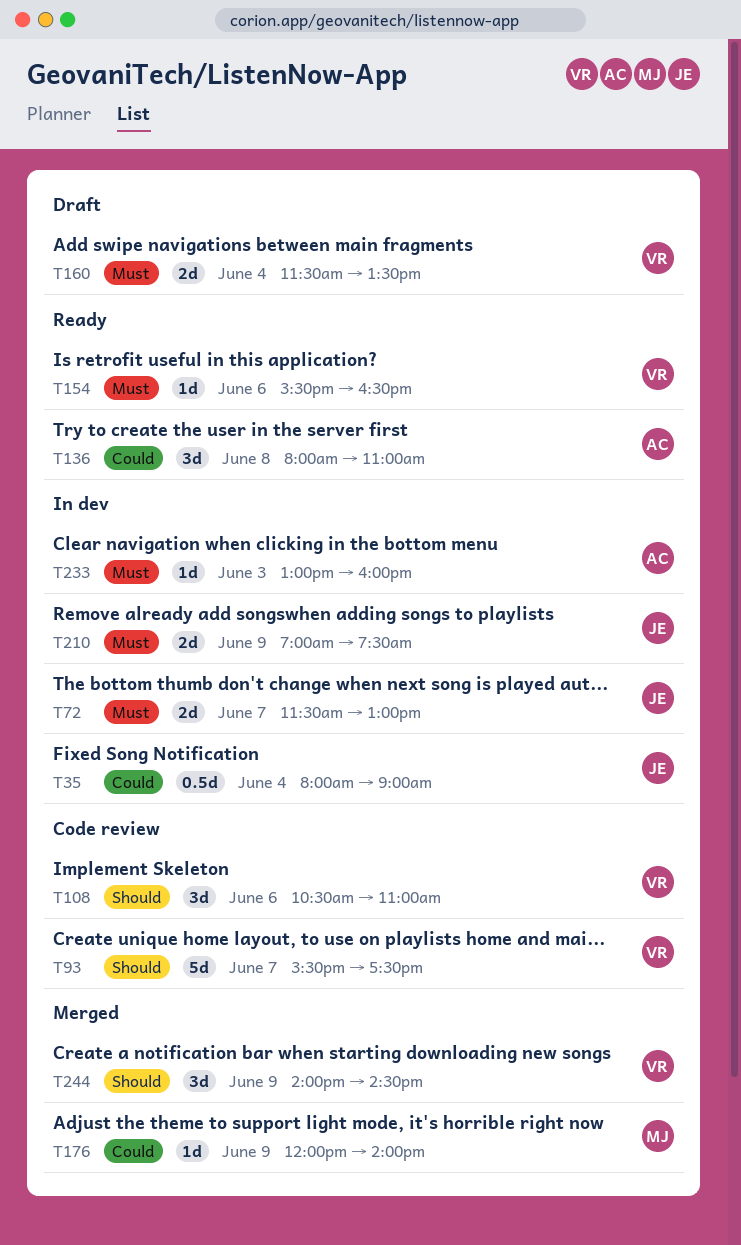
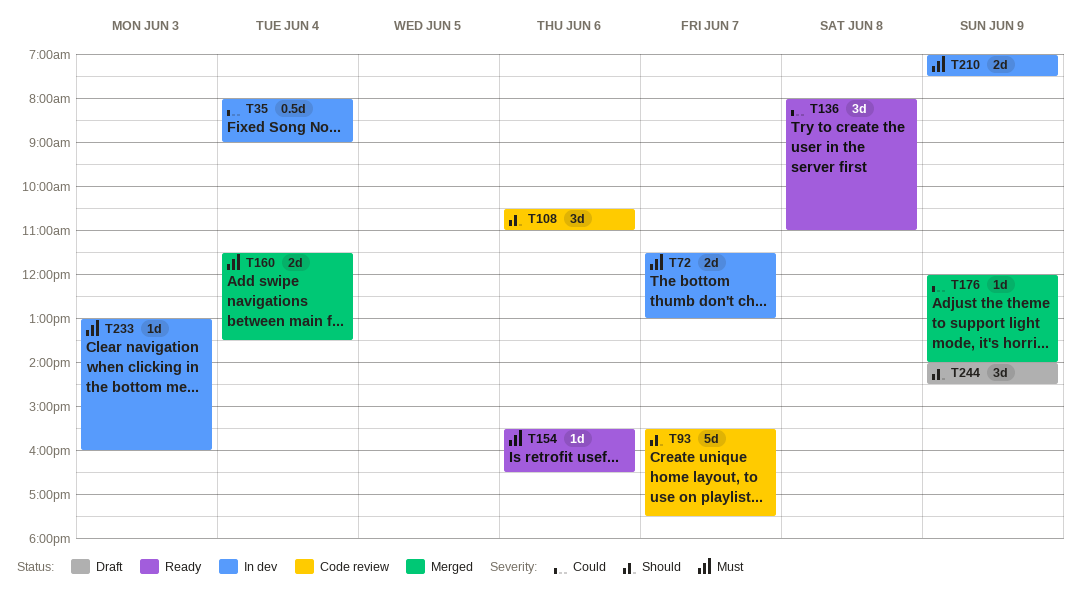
T160, status: Draft -> Merged
T244, status: Merged -> Draft

